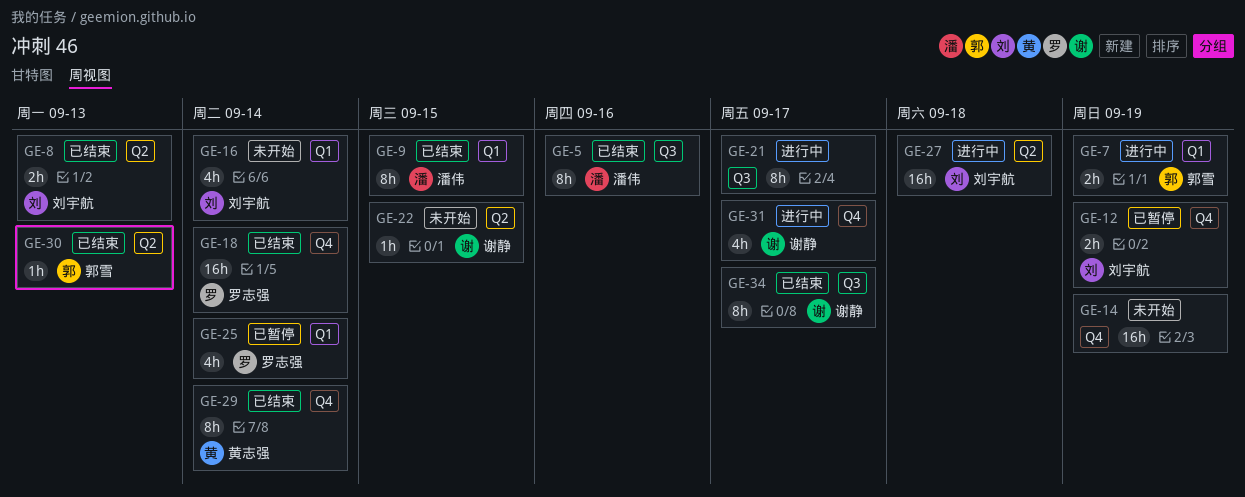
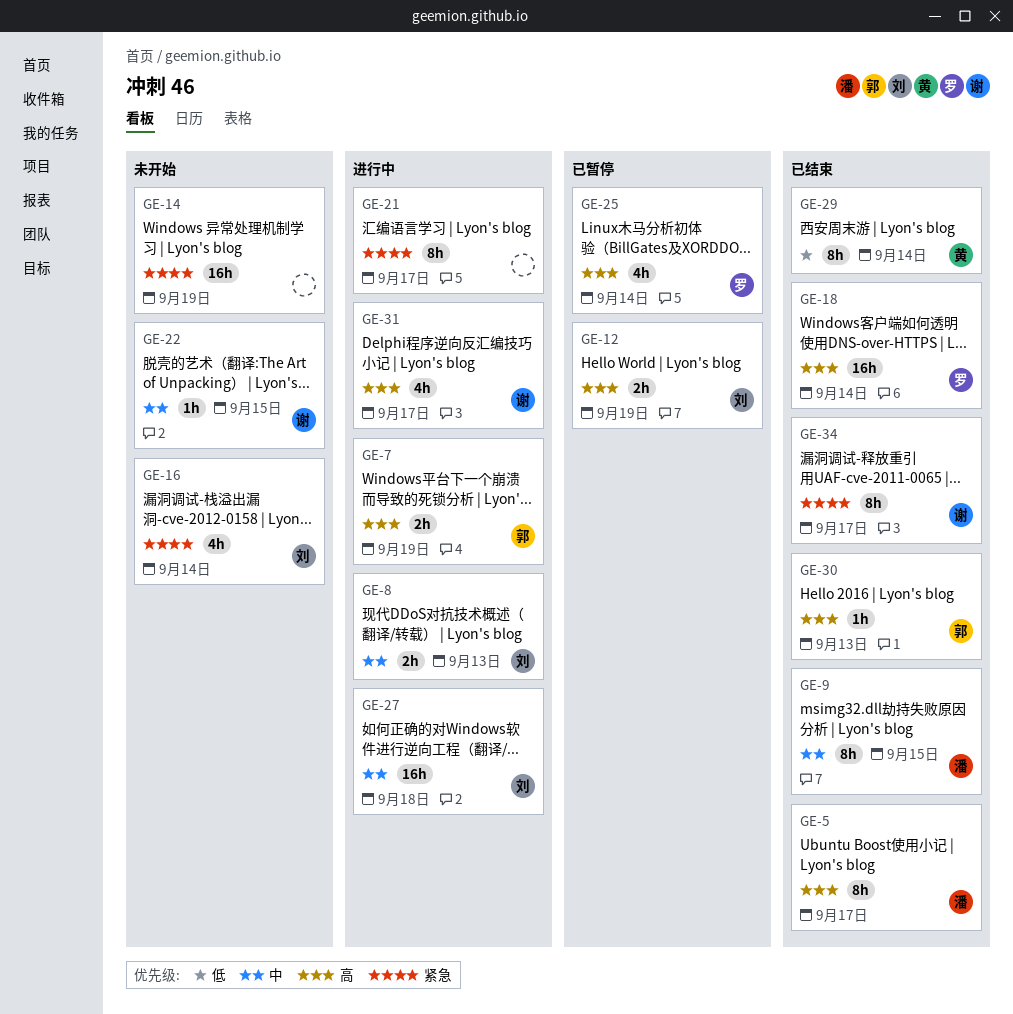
GE-5, due: Sep 16 -> Sep 17
GE-8, status: 已结束 -> 进行中

